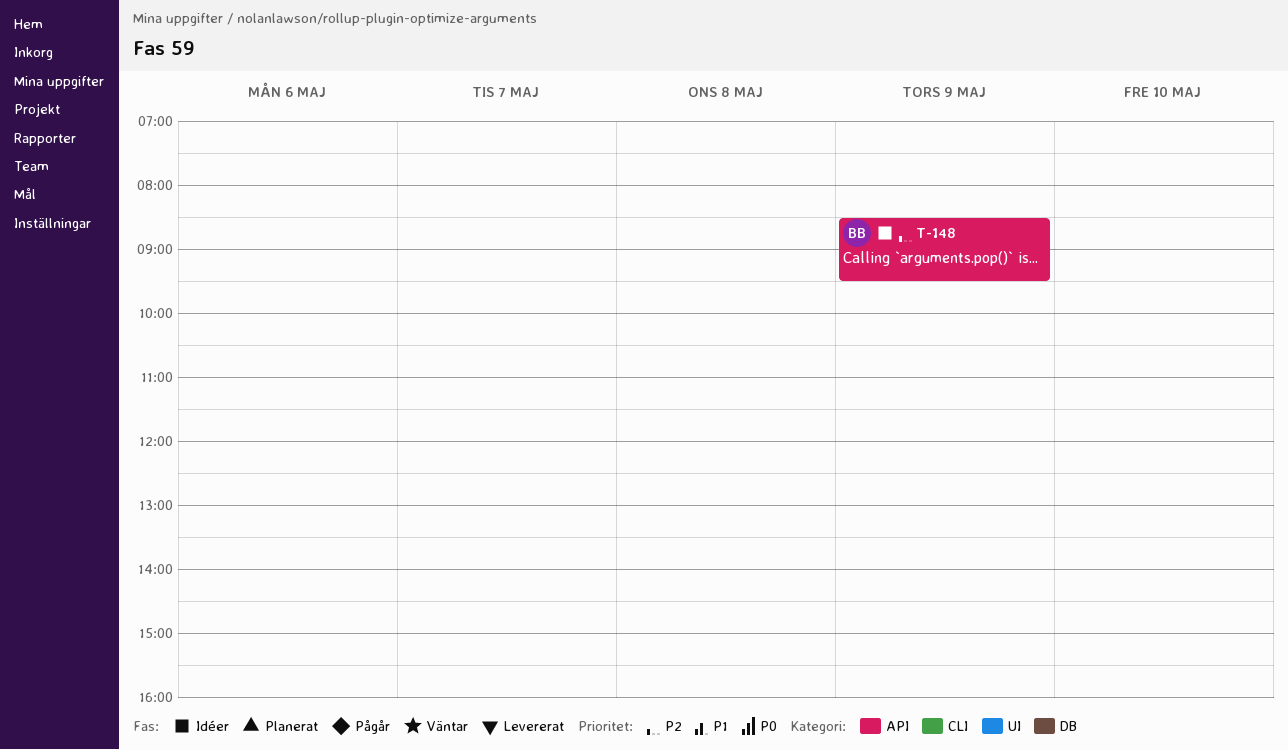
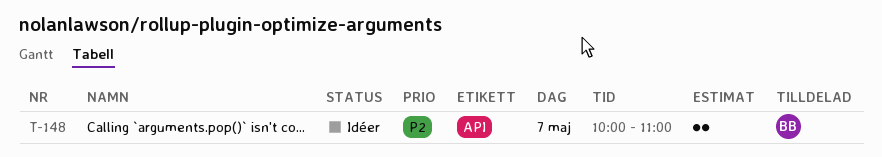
T-148, day: May 9 -> May 7
T-148, begins: 08:30 -> 10:00
T-148, ends: 09:30 -> 11:00

